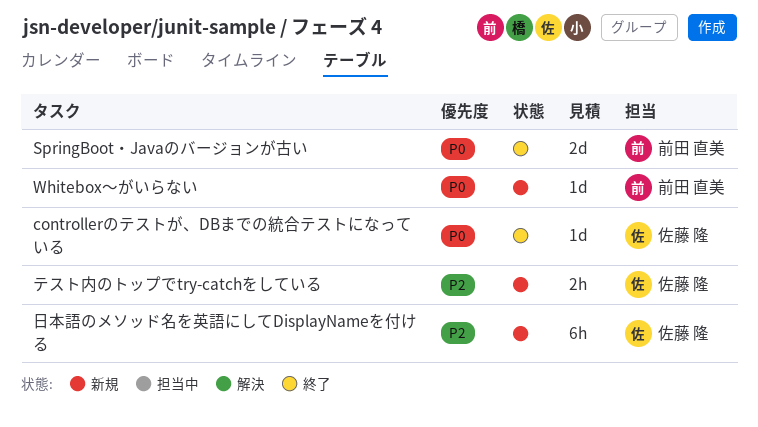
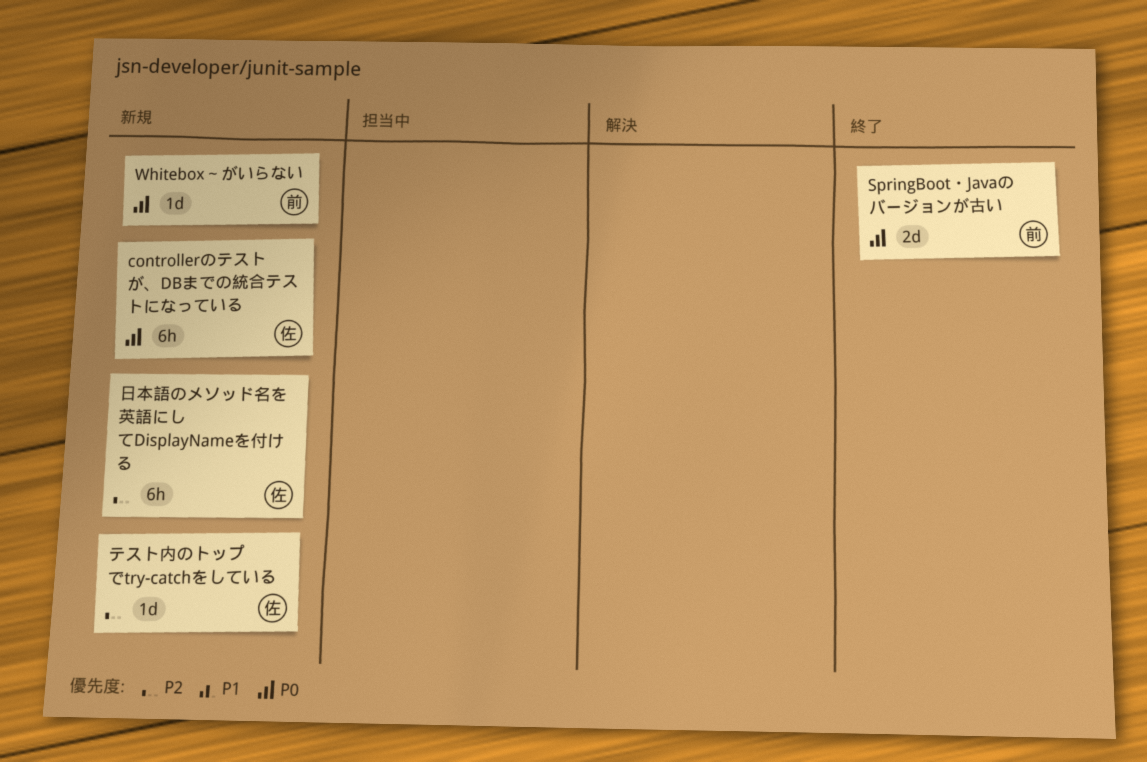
controllerのテストが、DBまでの統合テストになっている, status: 終了 -> 新規
controllerのテストが、DBまでの統合テストになっている, estimate: 1d -> 6h
テスト内のトップでtry-catchをしている, estimate: 2h -> 1d

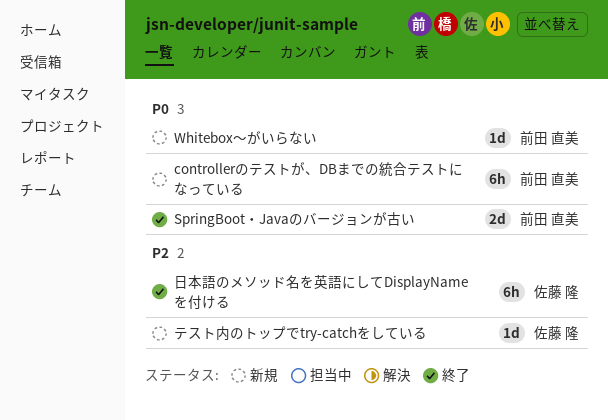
controllerのテストが、DBまでの統合テストになっている, owner: 佐藤 隆 -> 前田 直美
日本語のメソッド名を英語にしてDisplayNameを付ける, status: 新規 -> 終了

